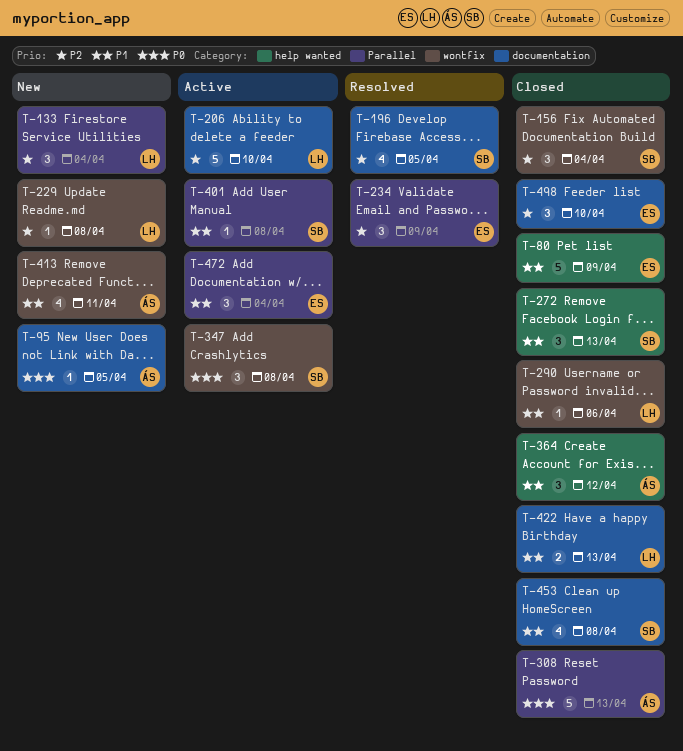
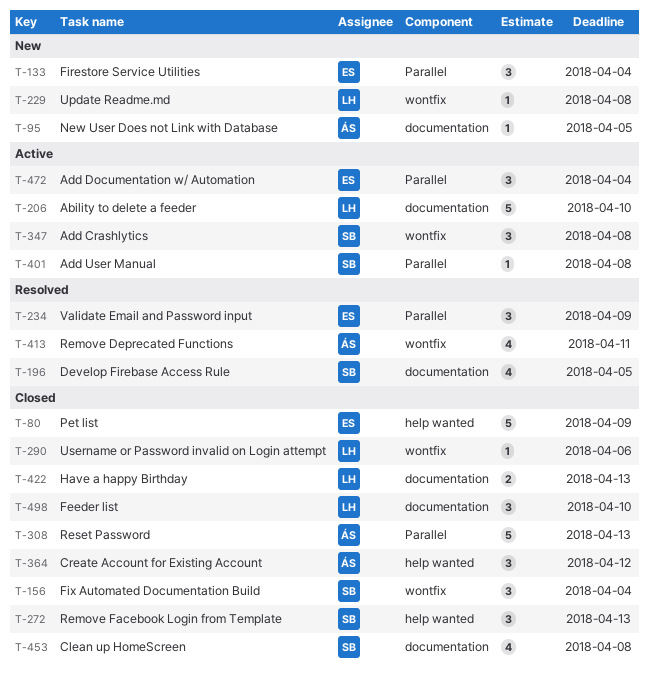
T-133, owner: LH -> ES
T-413, status: New -> Resolved
T-498, owner: ES -> LH

